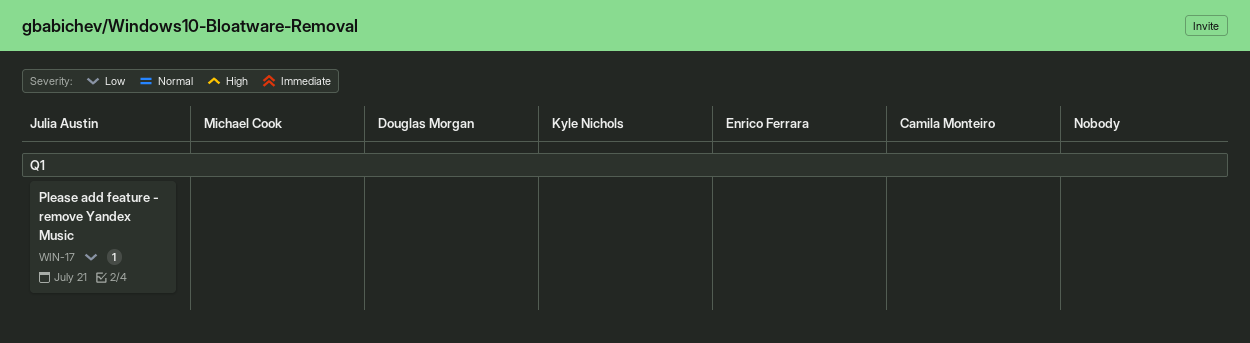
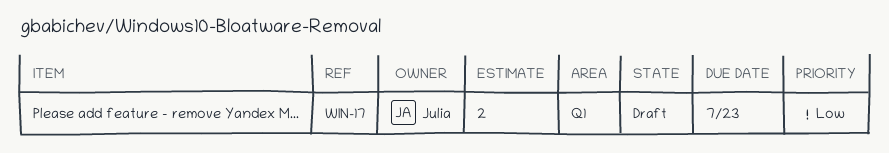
WIN-17, estimate: 1 -> 2
WIN-17, due: Jul 21 -> Jul 23

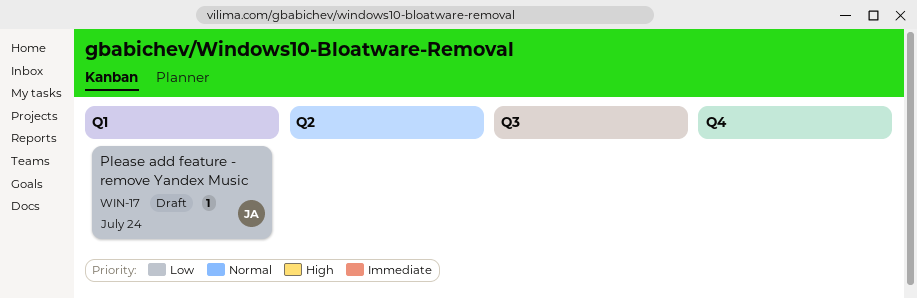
WIN-17, estimate: 2 -> 1
WIN-17, due: Jul 23 -> Jul 24

